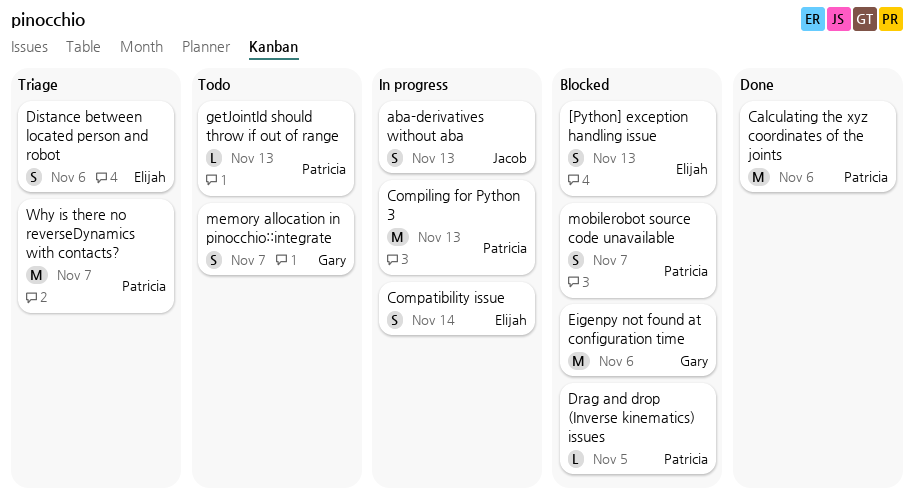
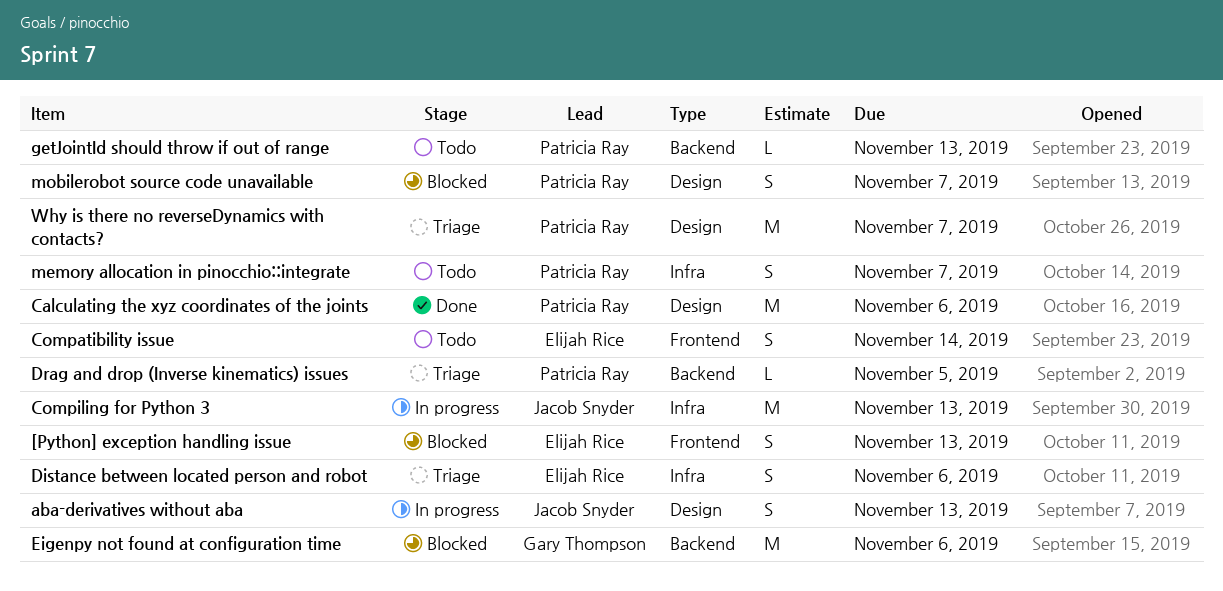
Compatibility issue, status: In progress -> Todo
Compiling for Python 3, owner: Patricia Ray -> Jacob Snyder
Drag and drop (Inverse kinematics) issues, status: Blocked -> Triage
memory allocation in pinocchio::integrate, owner: Gary Thompson -> Patricia Ray

